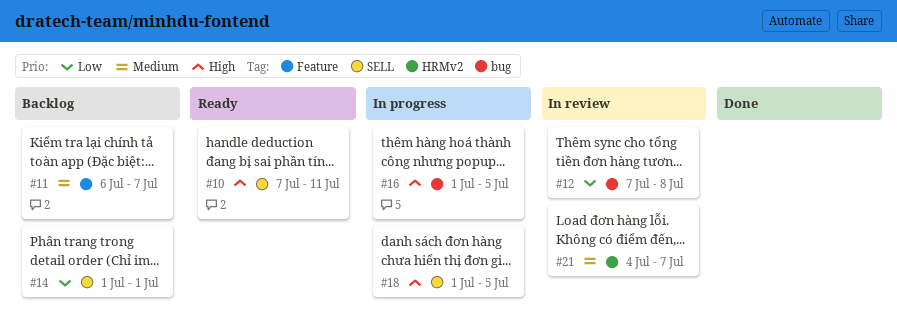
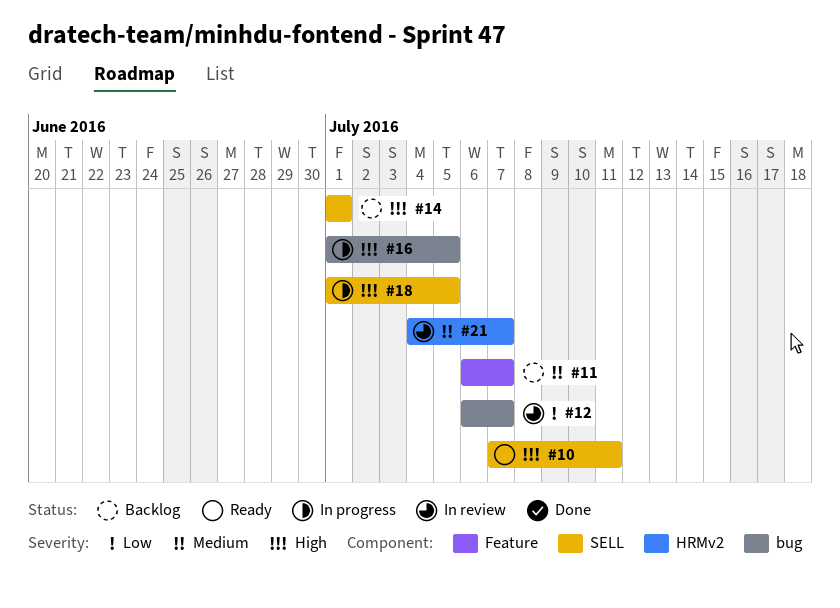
#12, start: Jul 7 -> Jul 6
#12, due: Jul 8 -> Jul 7
#14, priority: Low -> High

